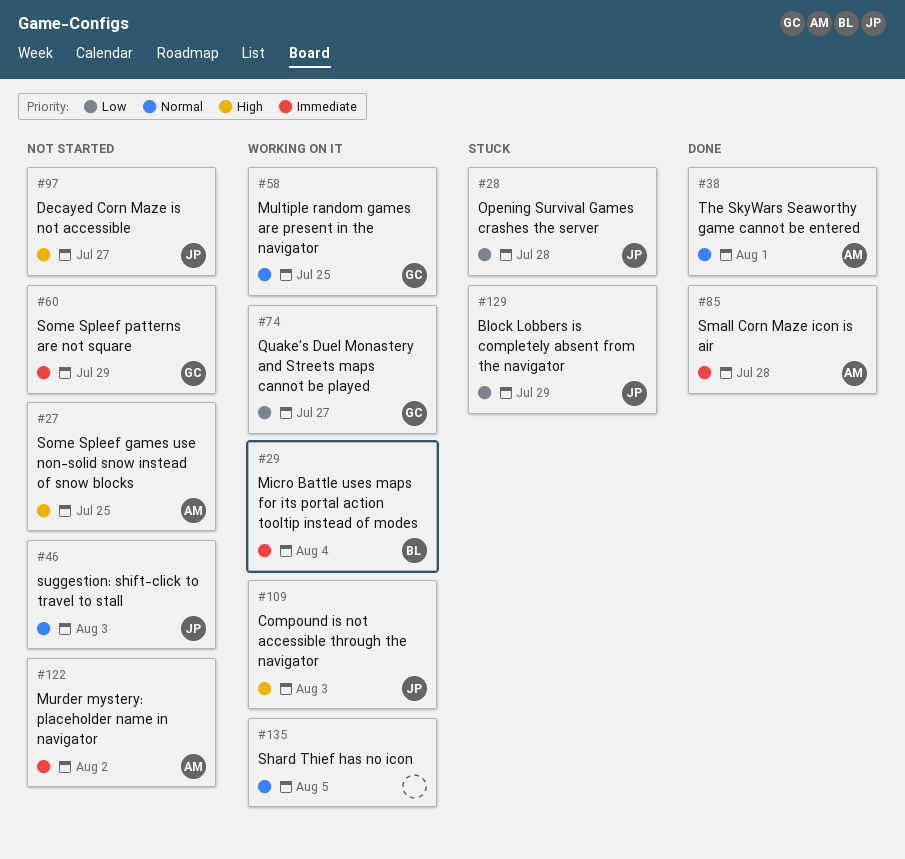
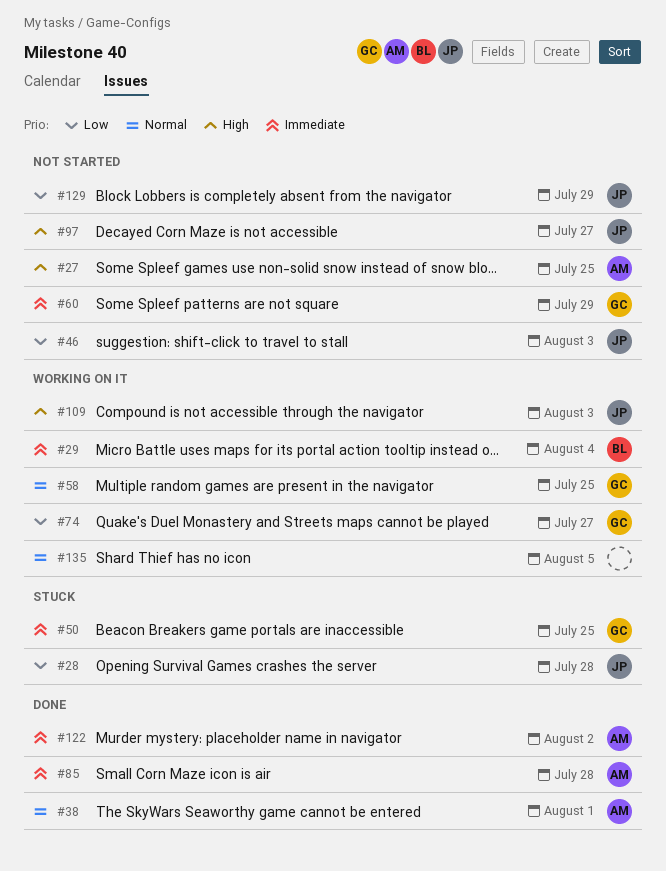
#46, priority: Normal -> Low
#50: none -> present
#122, status: Not started -> Done
#129, status: Stuck -> Not started

